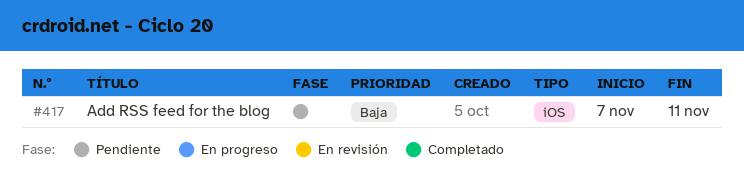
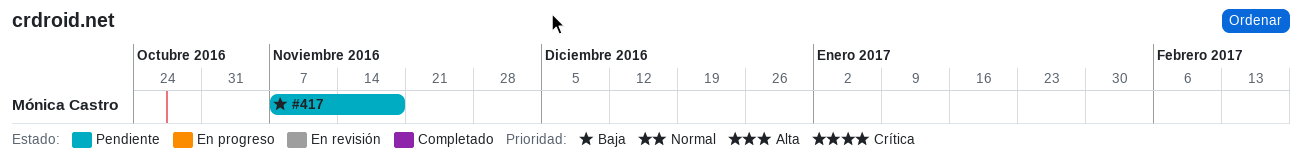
#417, due: Nov 11 -> Nov 18

